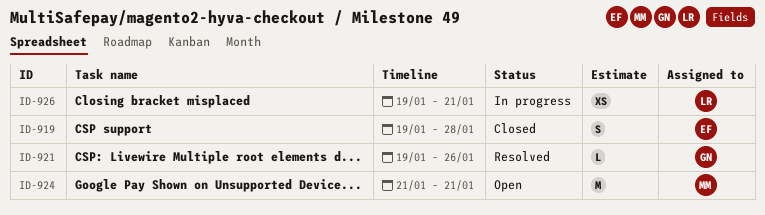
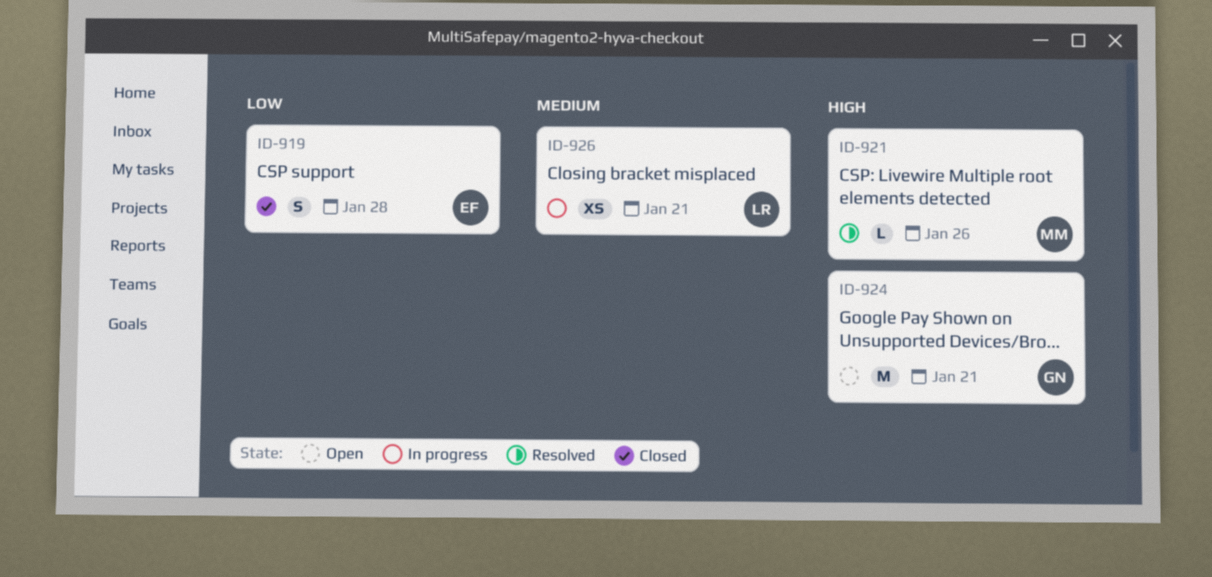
ID-921, owner: GN -> MM
ID-924, owner: MM -> GN

